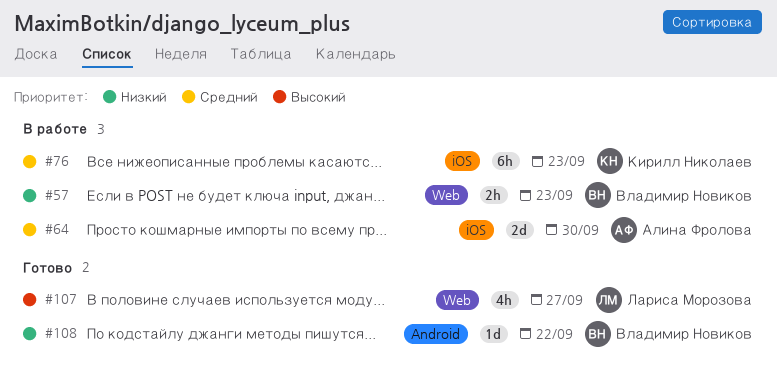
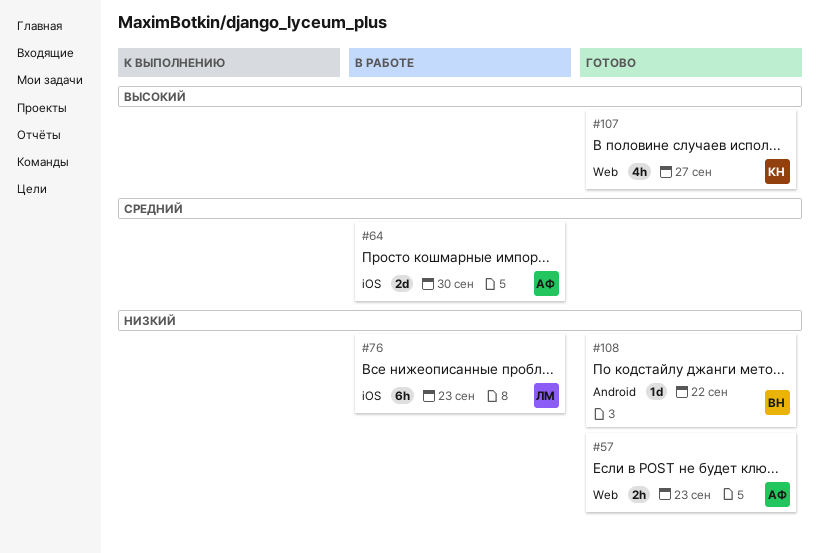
#57, status: В работе -> Готово
#57, owner: Владимир Новиков -> Алина Фролова
#76, owner: Кирилл Николаев -> Лариса Морозова
#76, priority: Средний -> Низкий
#107, owner: Лариса Морозова -> Кирилл Николаев

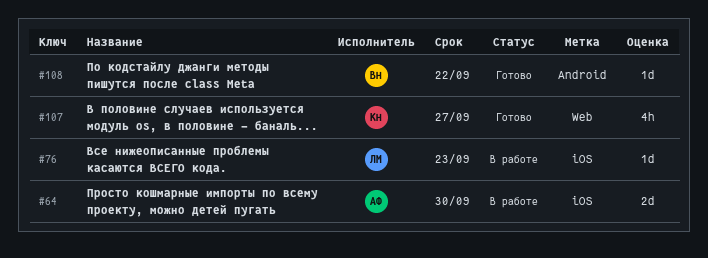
#57: present -> none
#76, estimate: 6h -> 1d

